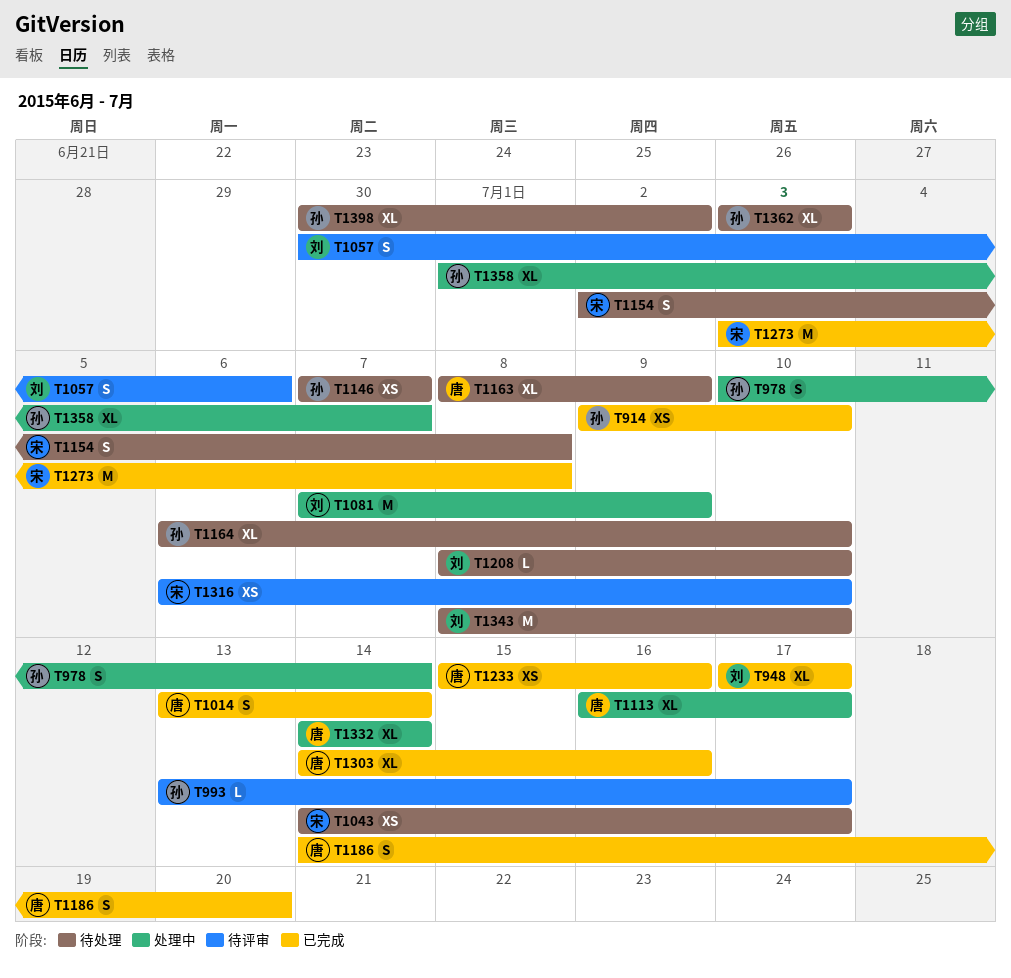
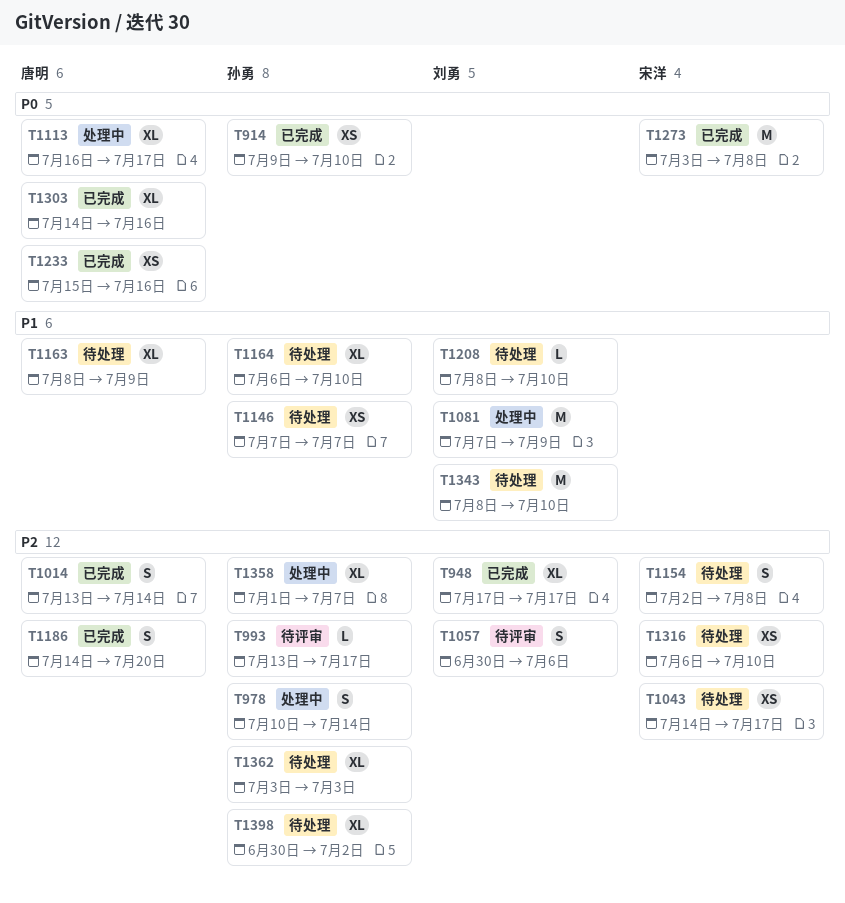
T1316, status: 待评审 -> 待处理
T1332: present -> none

